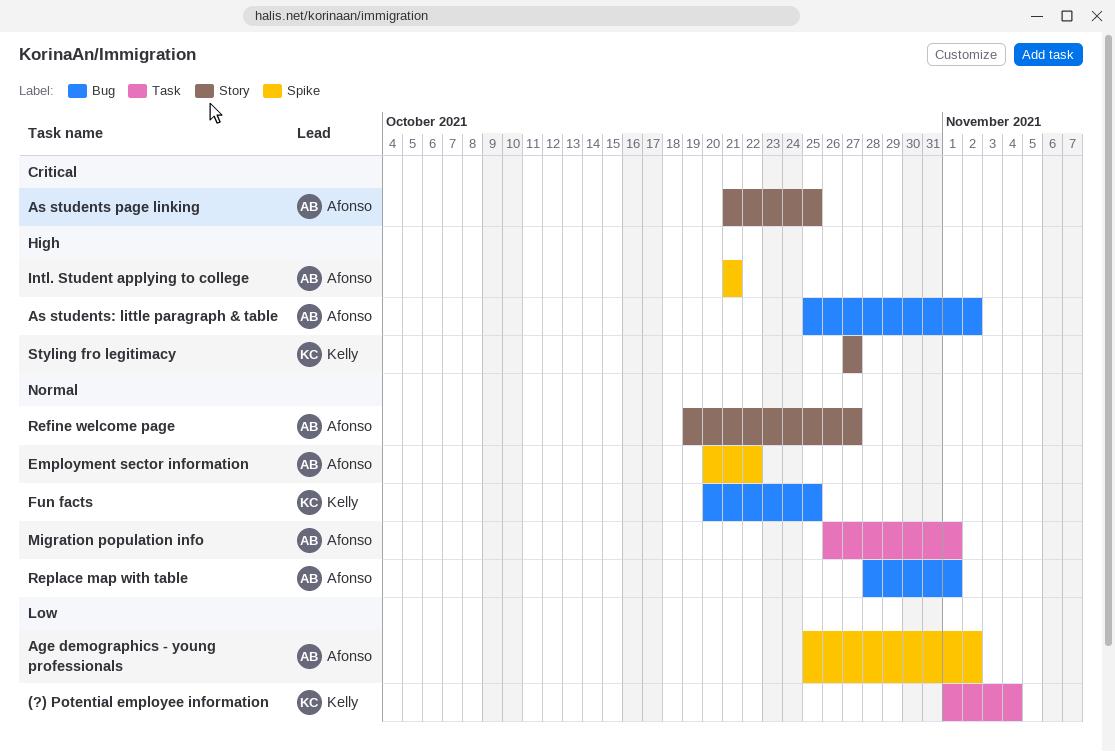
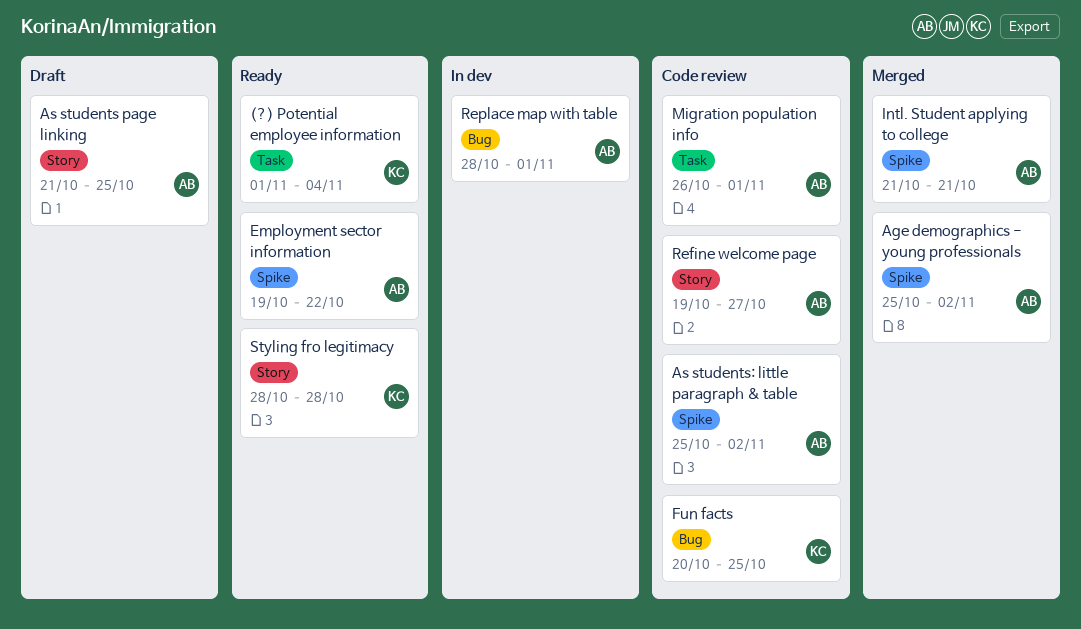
As students: little paragraph & table, label: Bug -> Spike
Employment sector information, start: Oct 20 -> Oct 19
Styling fro legitimacy, start: Oct 27 -> Oct 28
Styling fro legitimacy, due: Oct 27 -> Oct 28

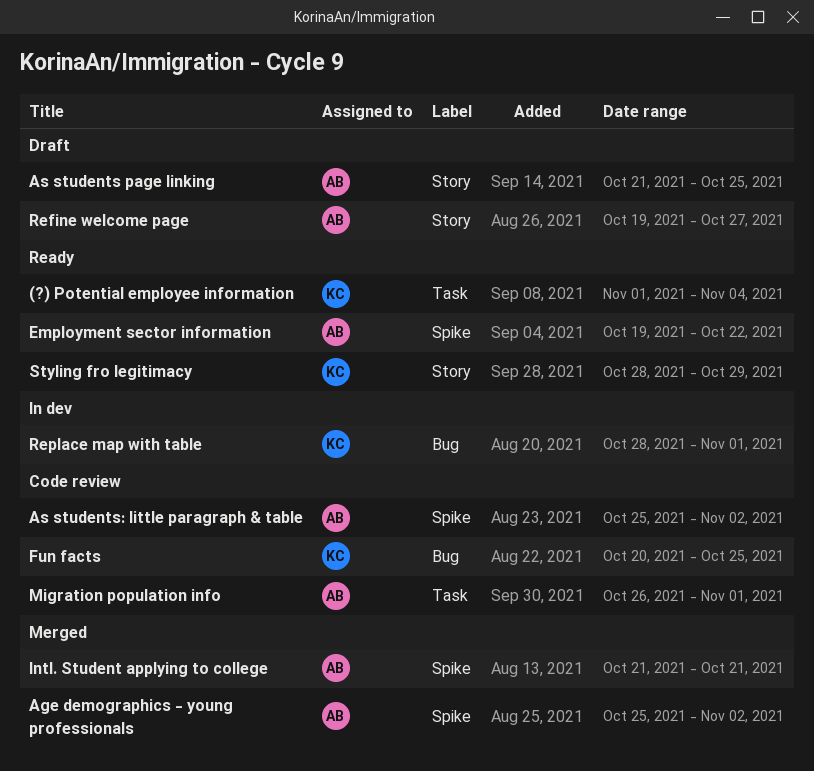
Refine welcome page, status: Code review -> Draft
Replace map with table, owner: AB -> KC
Styling fro legitimacy, due: Oct 28 -> Oct 29

